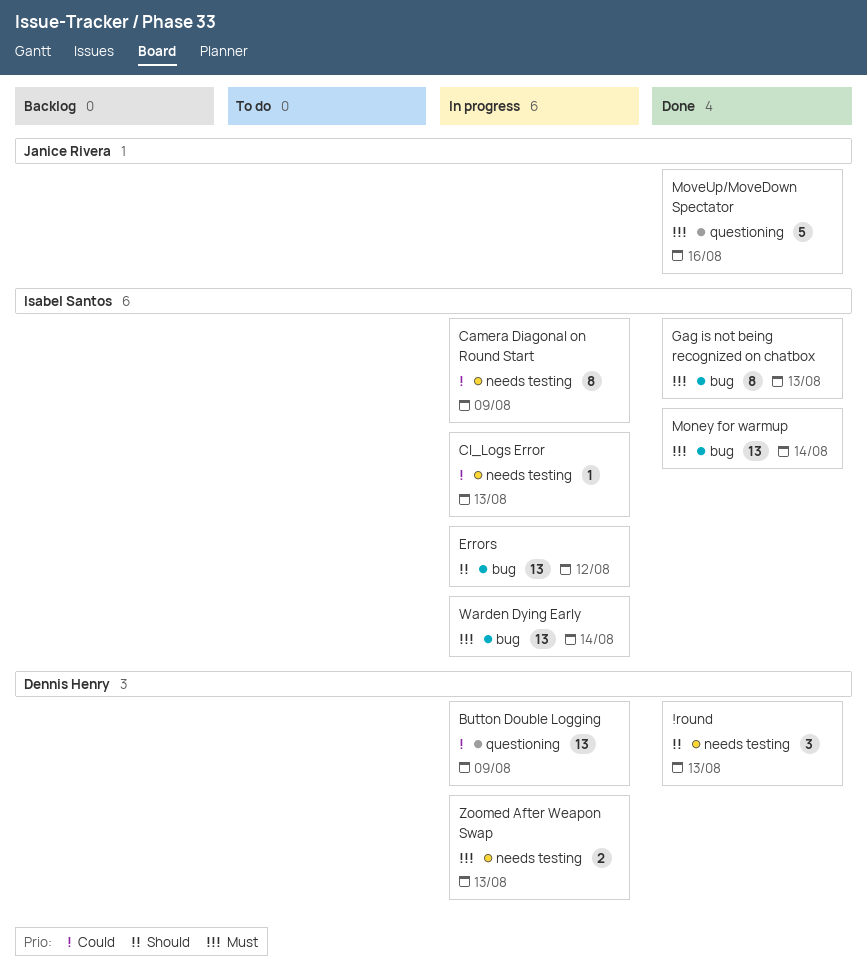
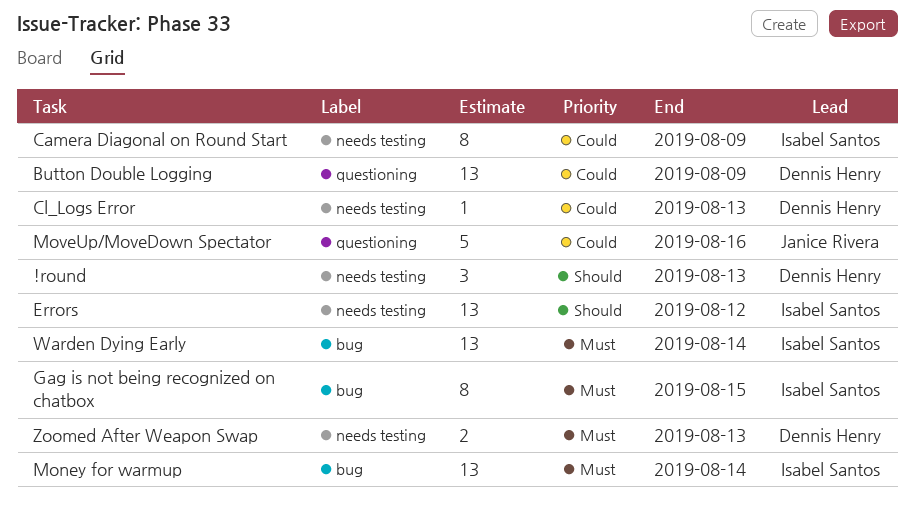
Cl_Logs Error, owner: Isabel Santos -> Dennis Henry
Errors, label: bug -> needs testing
Gag is not being recognized on chatbox, due: Aug 13 -> Aug 15
MoveUp/MoveDown Spectator, priority: Must -> Could

